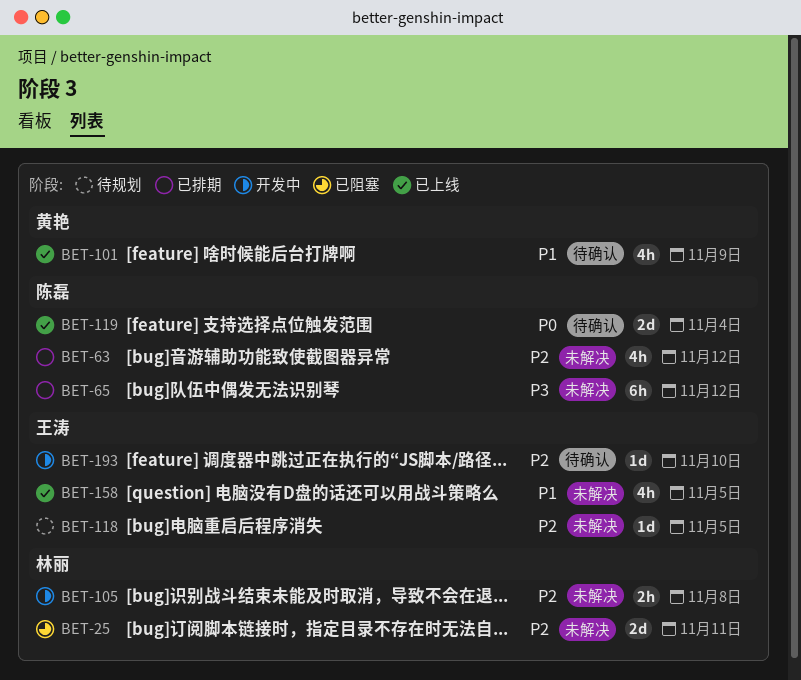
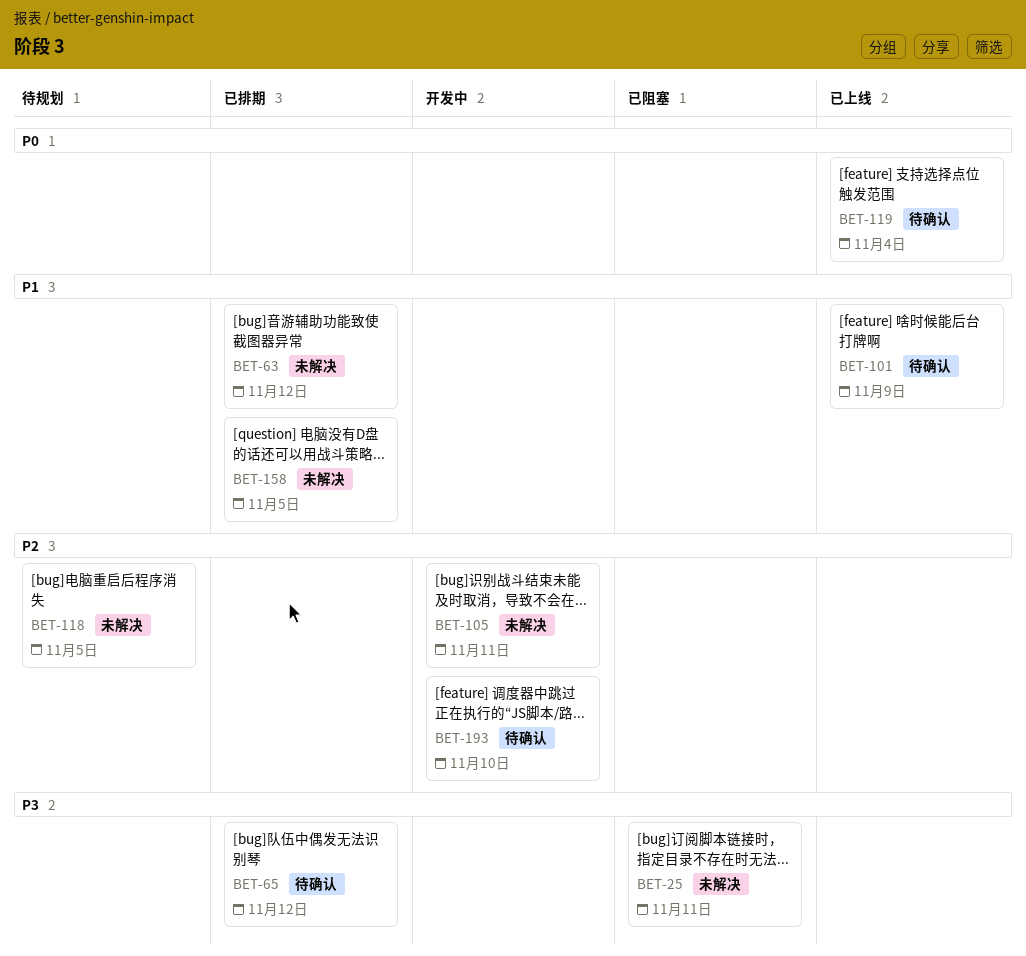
BET-25, priority: P2 -> P3
BET-63, priority: P2 -> P1
BET-65, label: 未解决 -> 待确认
BET-105, due: Nov 8 -> Nov 11
BET-158, status: 已上线 -> 已排期

